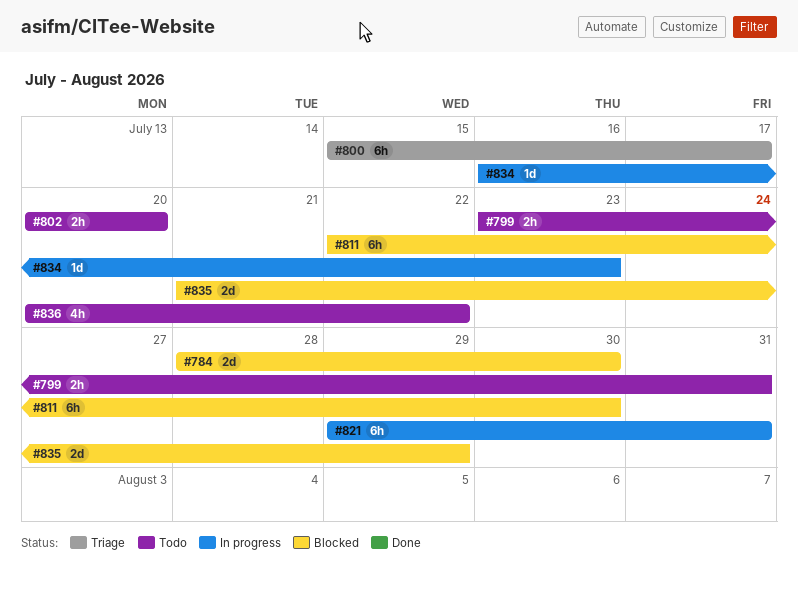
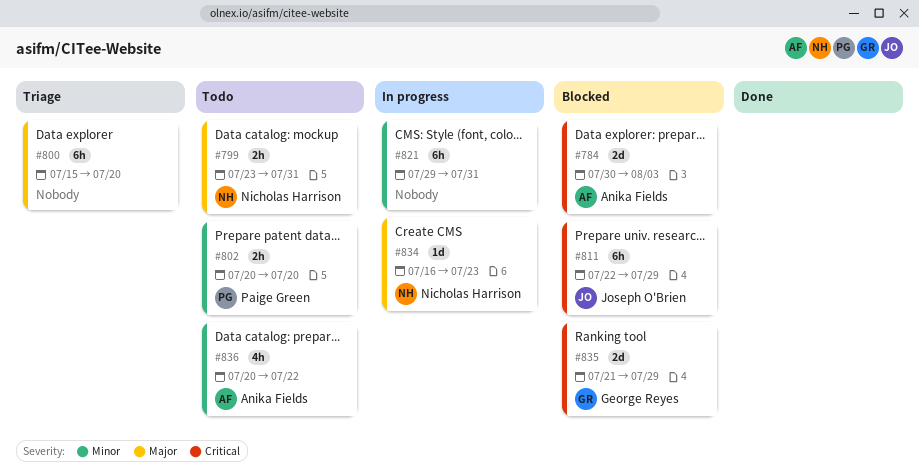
#784, start: Jul 28 -> Jul 30
#784, due: Jul 30 -> Aug 3
#800, due: Jul 17 -> Jul 20
#811, due: Jul 30 -> Jul 29

